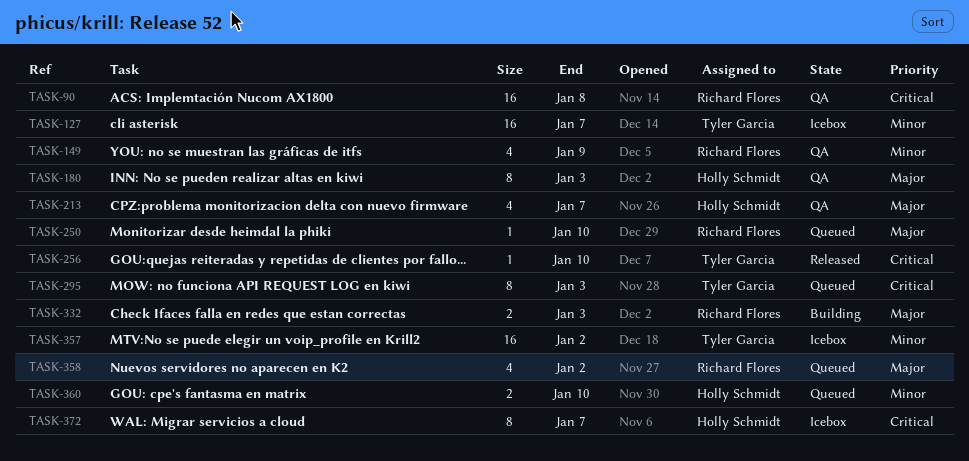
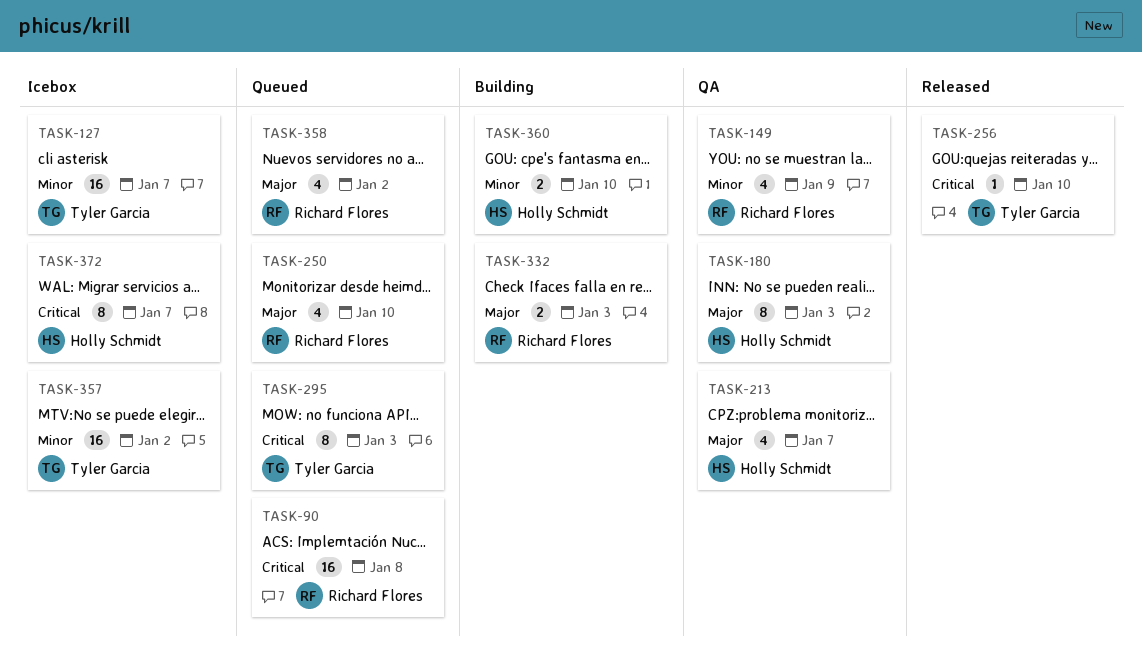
TASK-90, status: QA -> Queued
TASK-250, estimate: 1 -> 4
TASK-360, status: Queued -> Building

